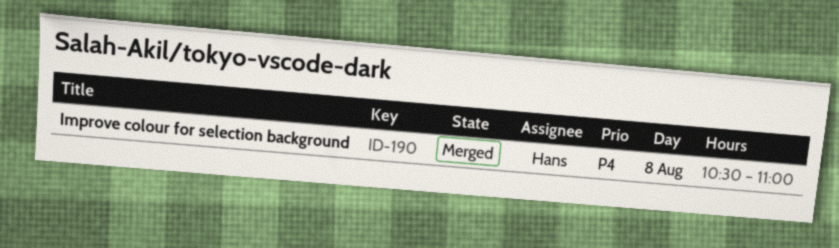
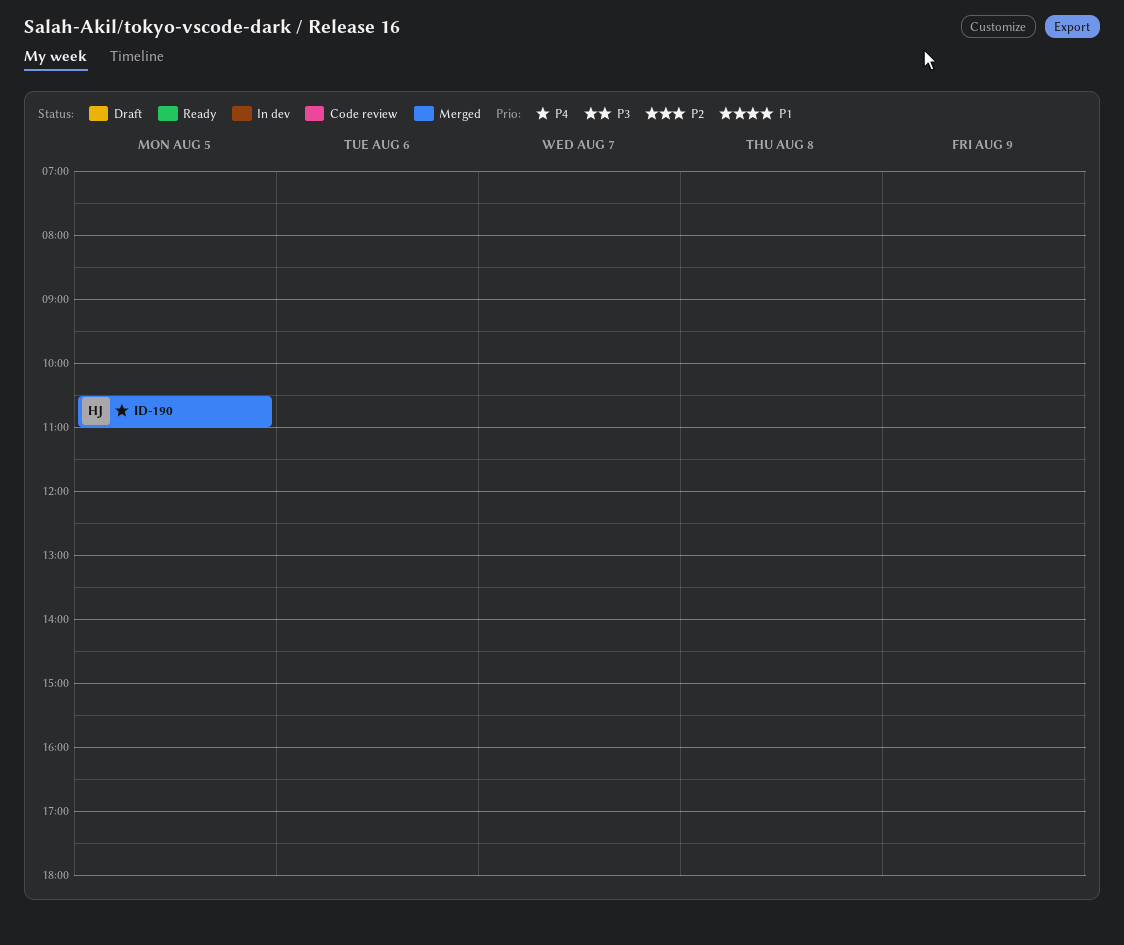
ID-190, day: Aug 8 -> Aug 5

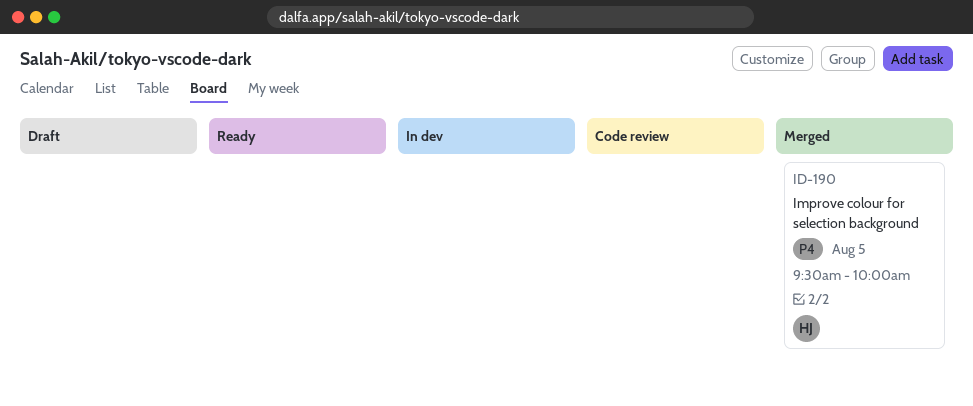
ID-190, begins: 10:30 -> 09:30
ID-190, ends: 11:00 -> 10:00

